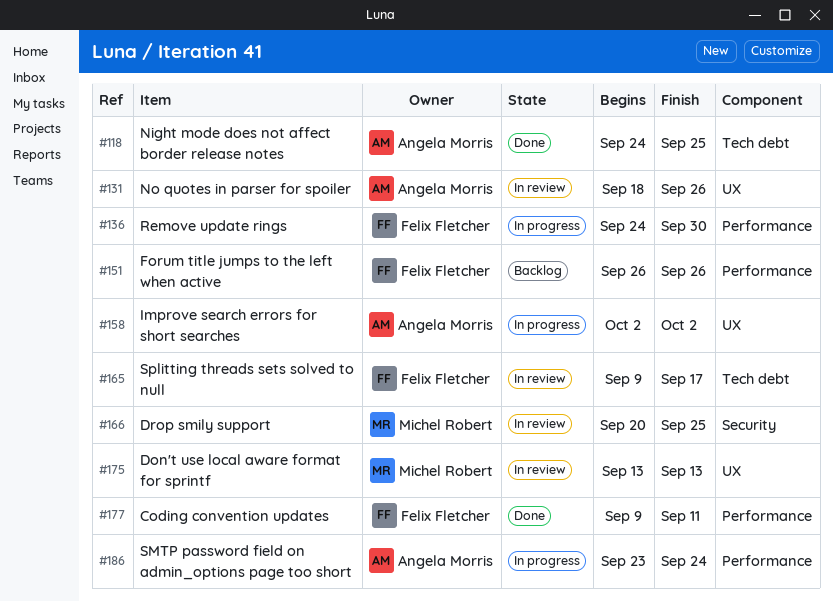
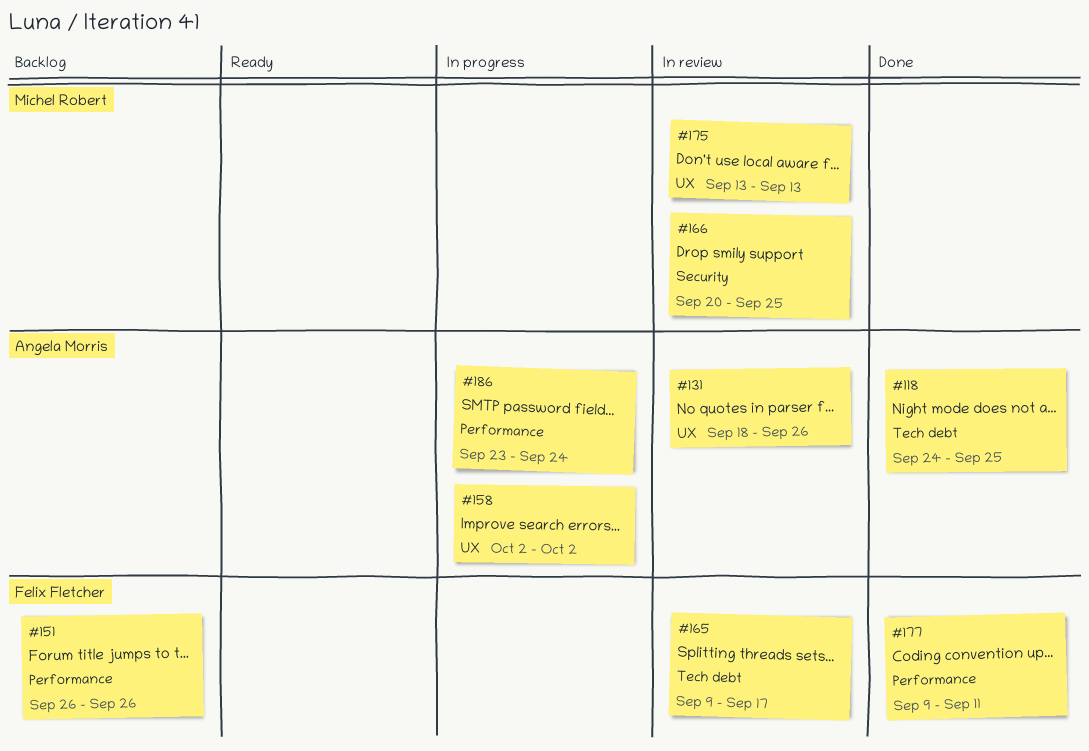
#136: present -> none

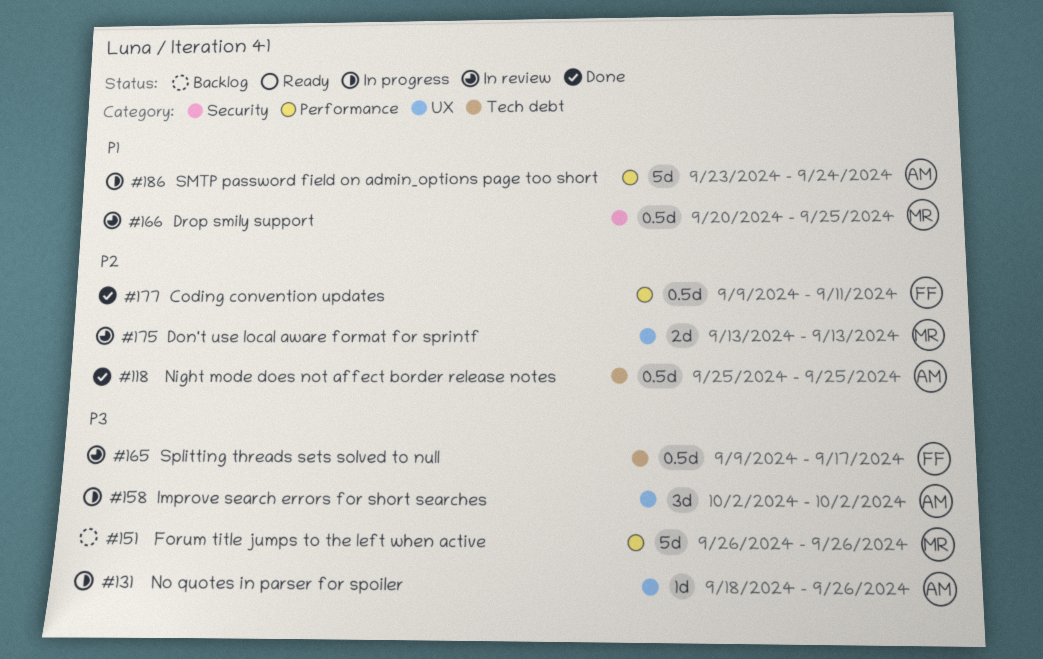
#118, start: Sep 24 -> Sep 25
#131, status: In review -> In progress
#151, owner: Felix Fletcher -> Michel Robert

